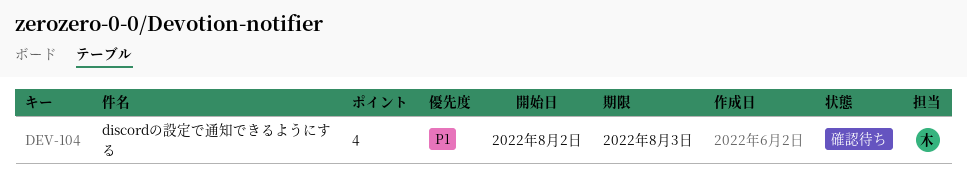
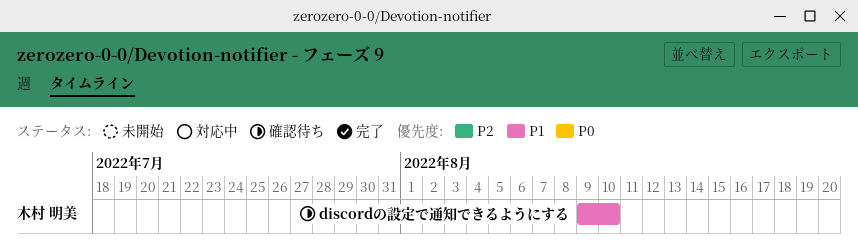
discordの設定で通知できるようにする, start: Aug 2 -> Aug 9
discordの設定で通知できるようにする, due: Aug 3 -> Aug 10

